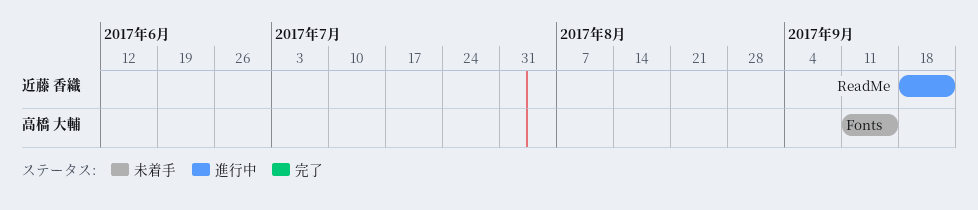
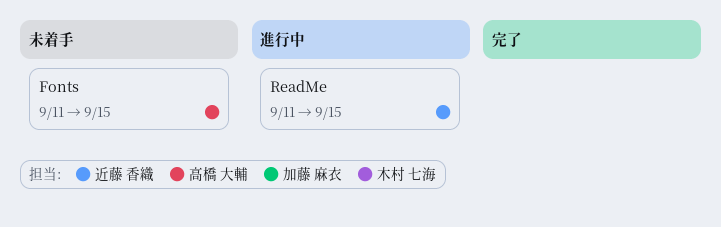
ReadMe, start: Sep 18 -> Sep 11
ReadMe, due: Sep 22 -> Sep 15

